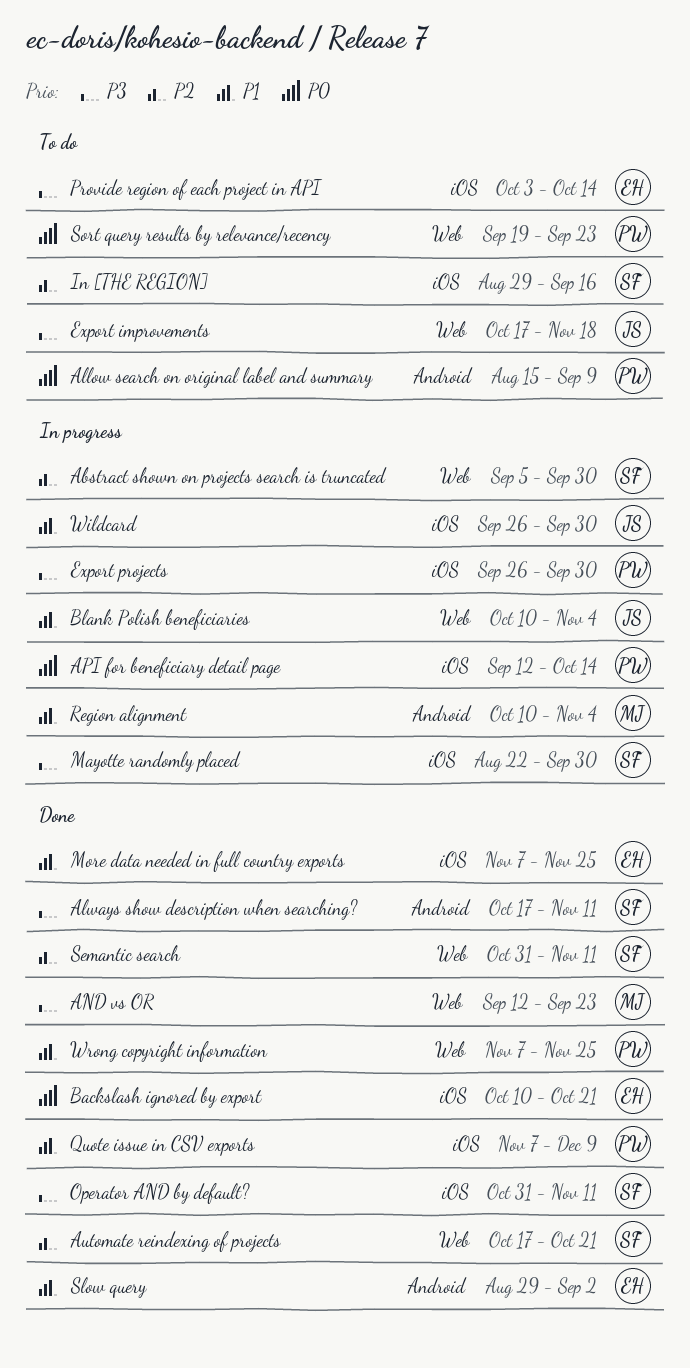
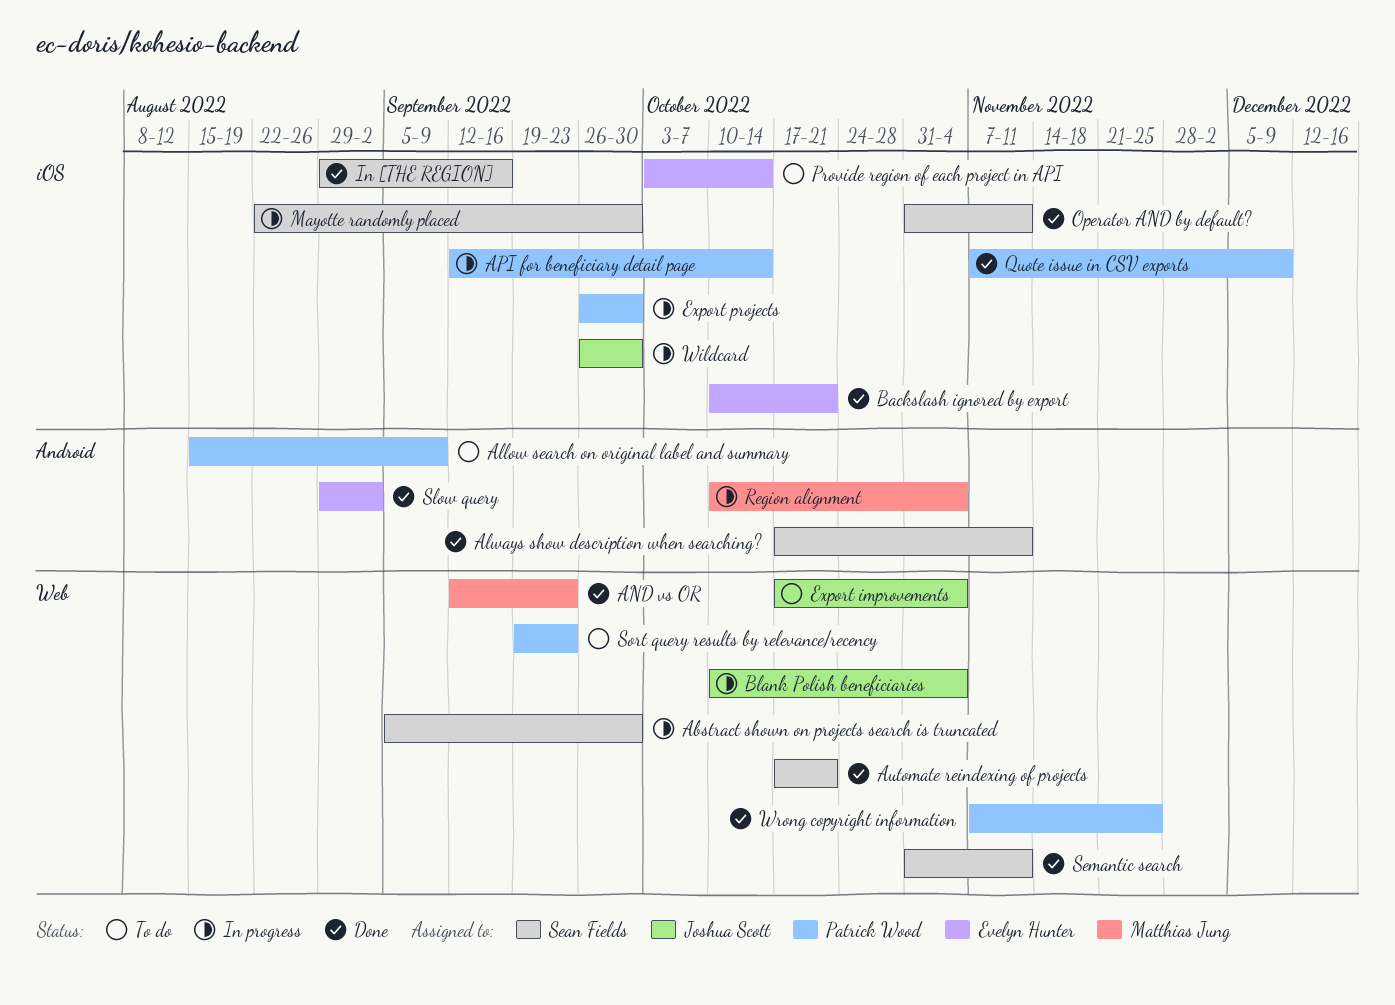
Export improvements, due: Nov 18 -> Nov 4
In [THE REGION], status: To do -> Done
More data needed in full country exports: present -> none

